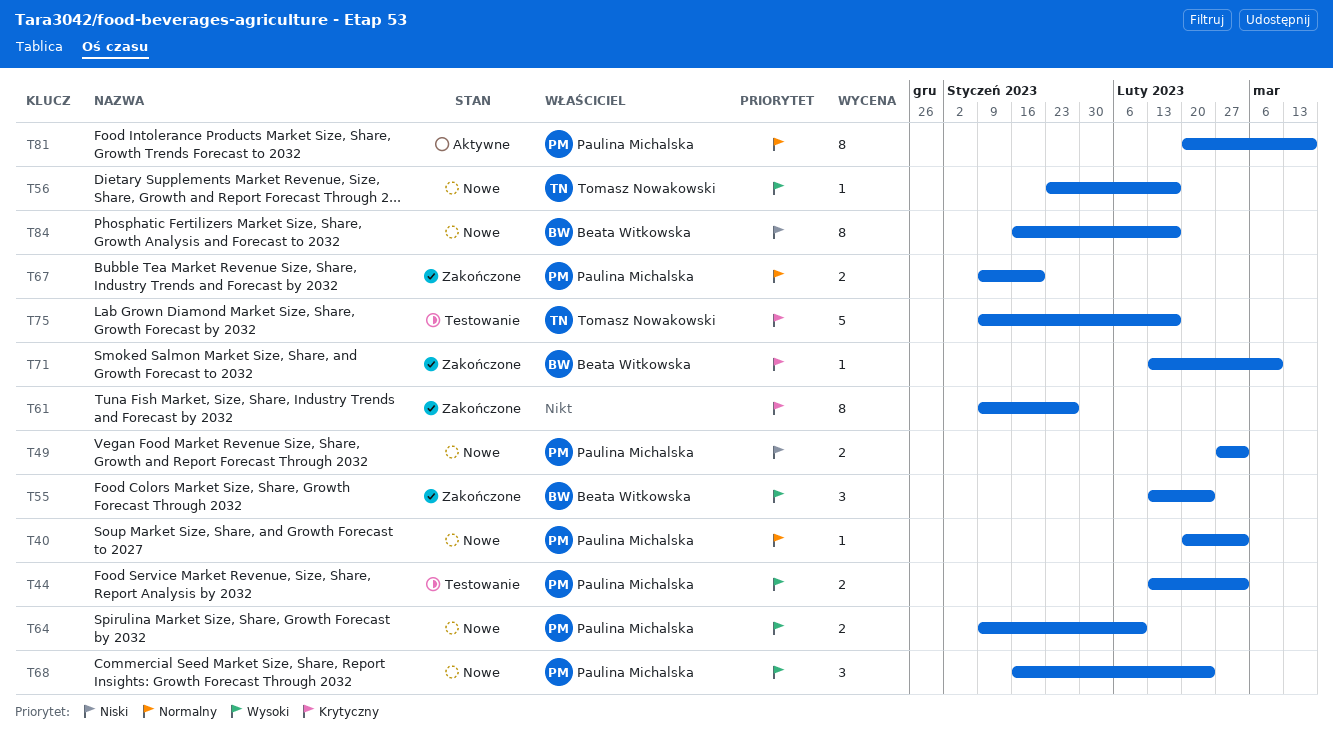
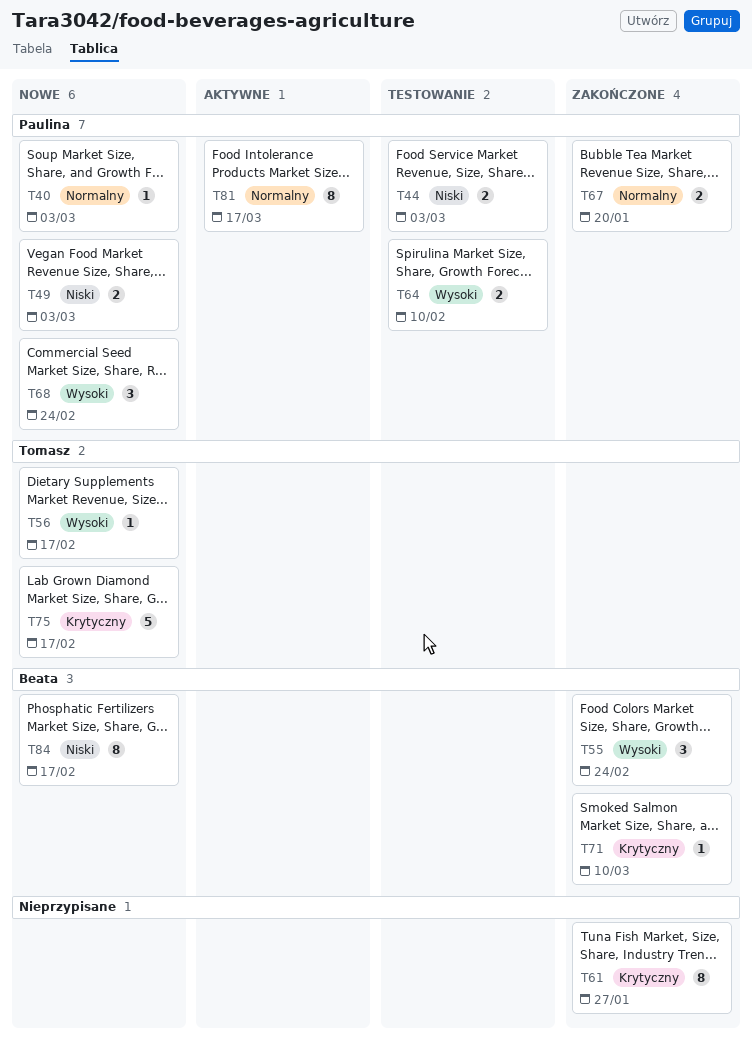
T44, priority: Wysoki -> Niski
T64, status: Nowe -> Testowanie
T75, status: Testowanie -> Nowe

